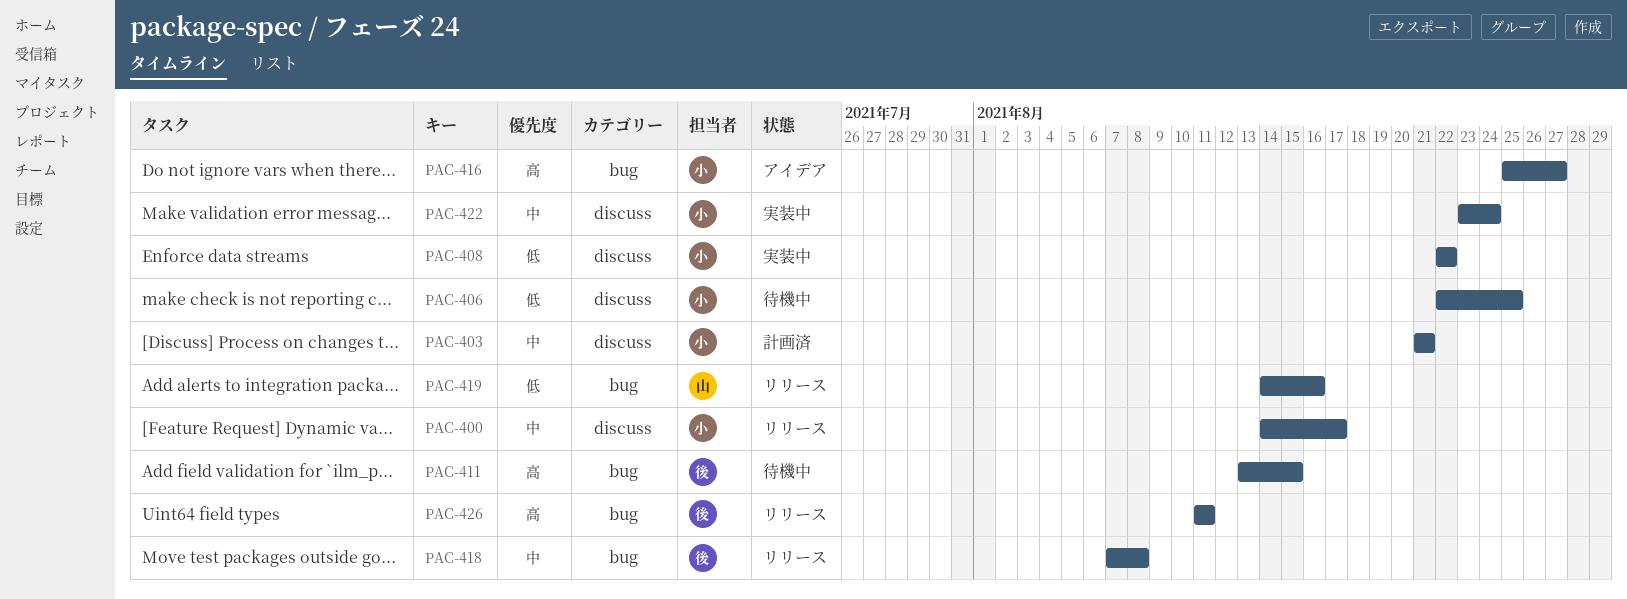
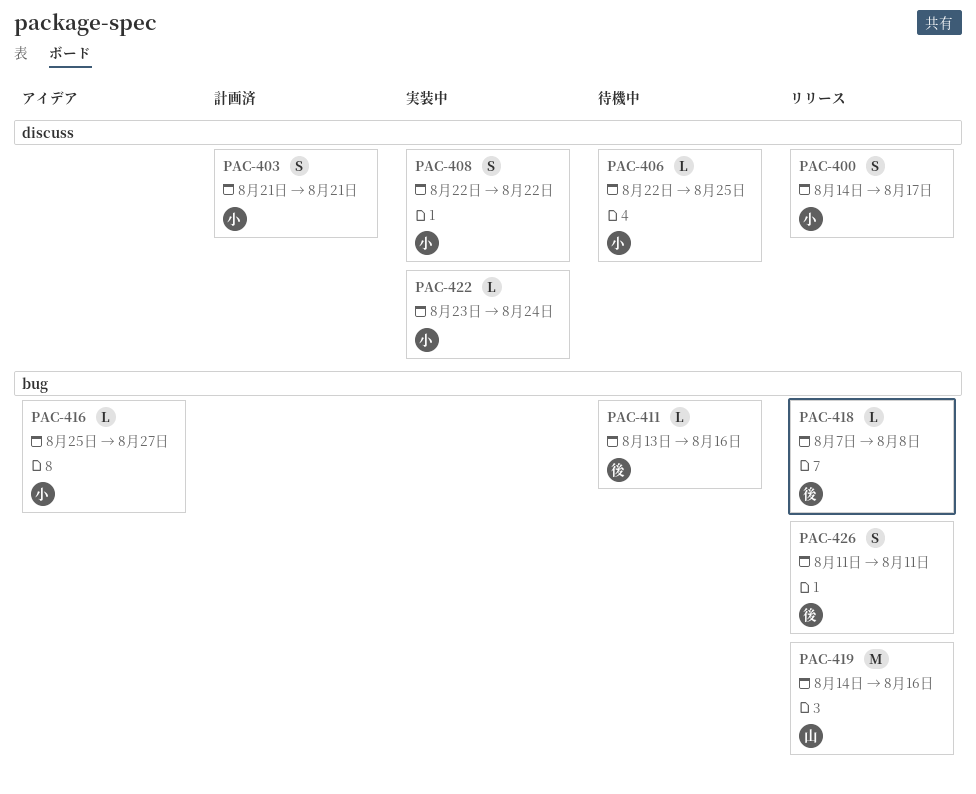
PAC-411, due: Aug 15 -> Aug 16

